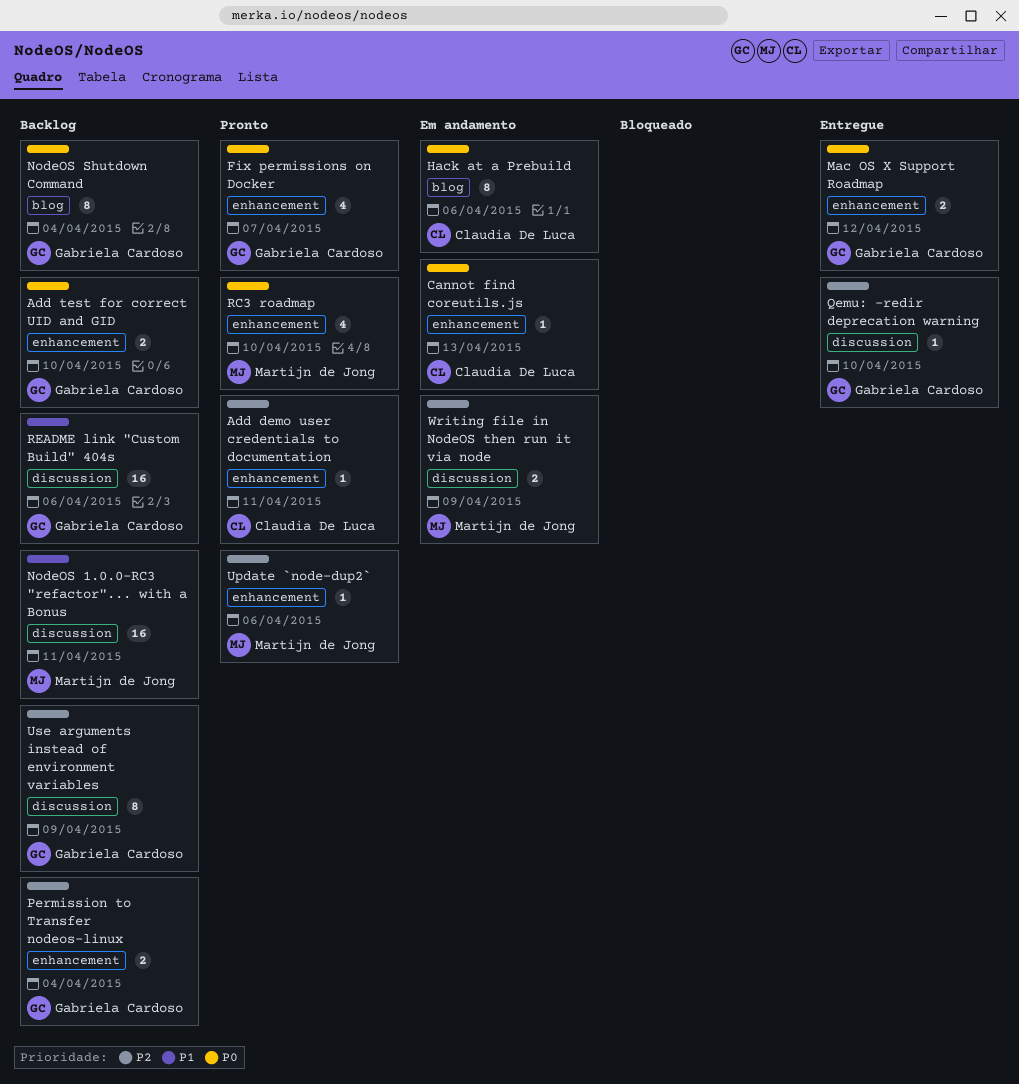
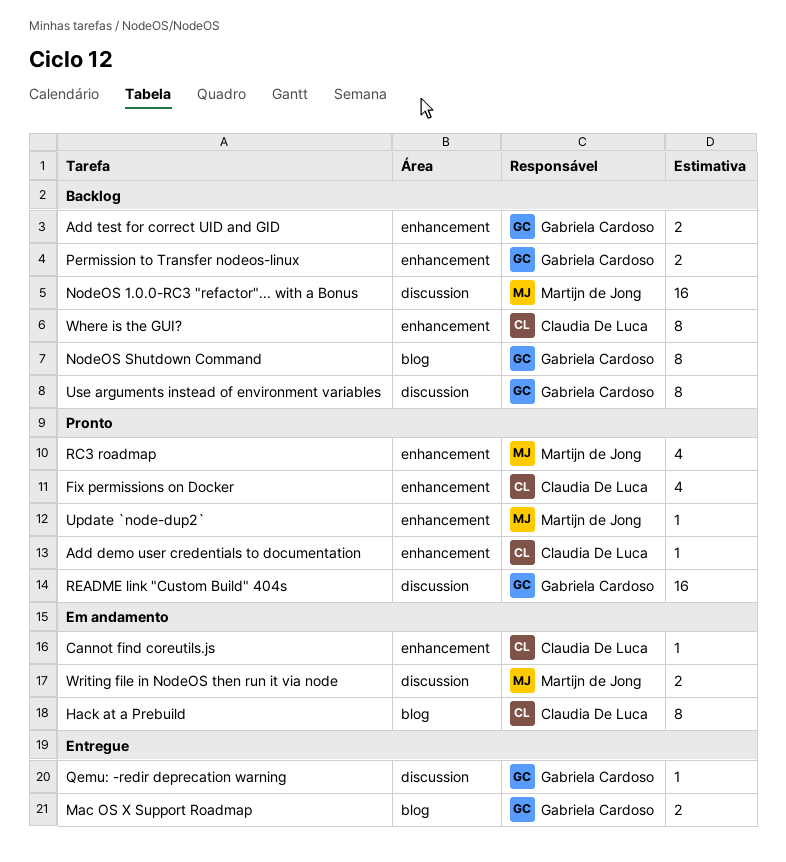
Fix permissions on Docker, owner: Gabriela Cardoso -> Claudia De Luca
Mac OS X Support Roadmap, label: enhancement -> blog
README link "Custom Build" 404s, status: Backlog -> Pronto
Where is the GUI?: none -> present

